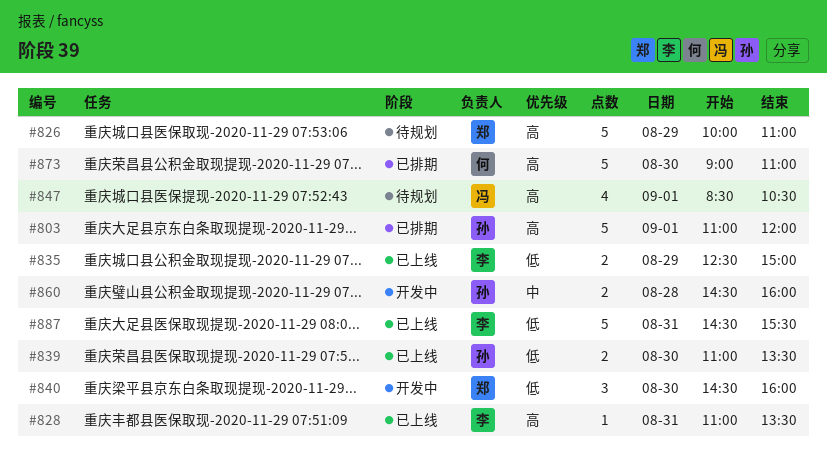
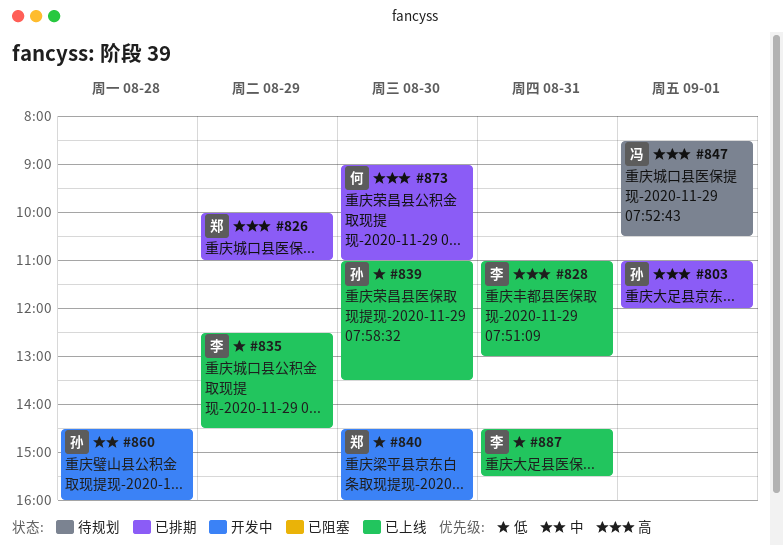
#826, status: 待规划 -> 已排期
#828, ends: 13:30 -> 13:00
#835, ends: 15:00 -> 14:30

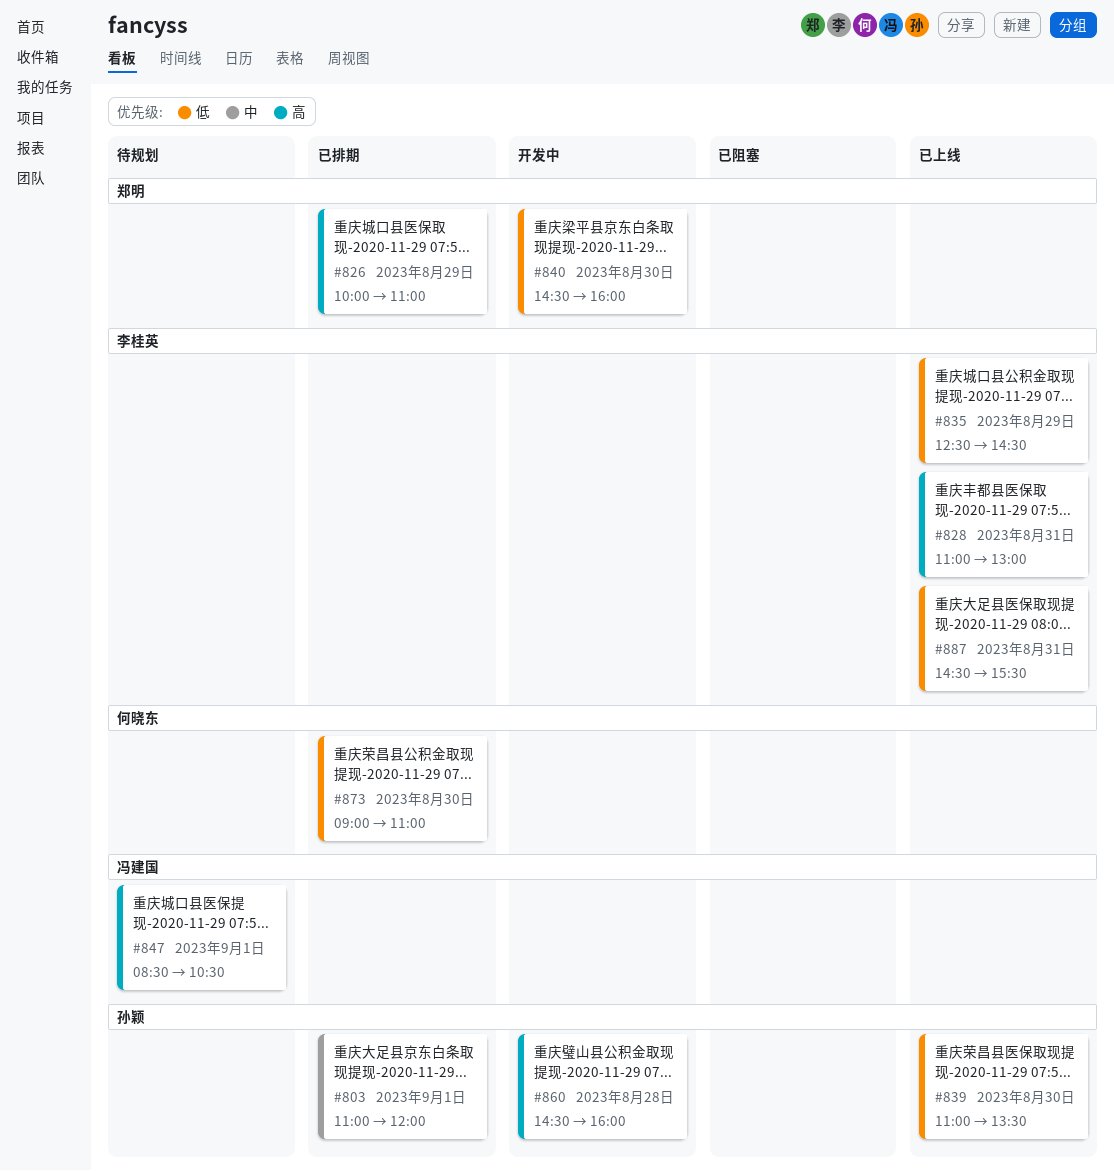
#803, priority: 高 -> 中
#860, priority: 中 -> 高
#873, priority: 高 -> 低

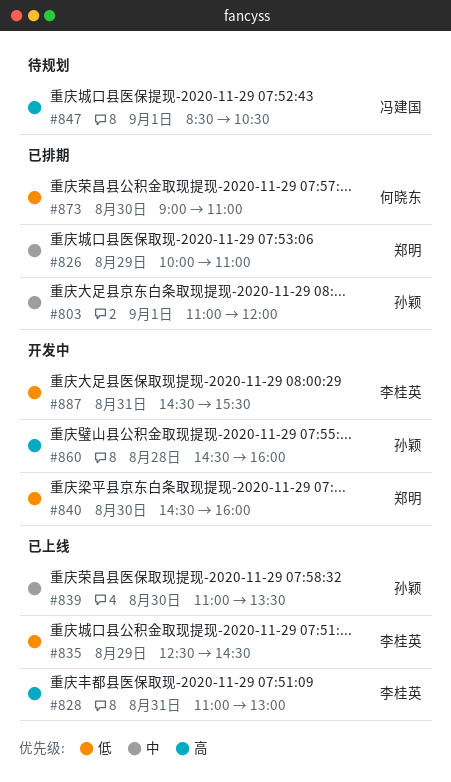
#826, priority: 高 -> 中
#839, priority: 低 -> 中
#887, status: 已上线 -> 开发中

